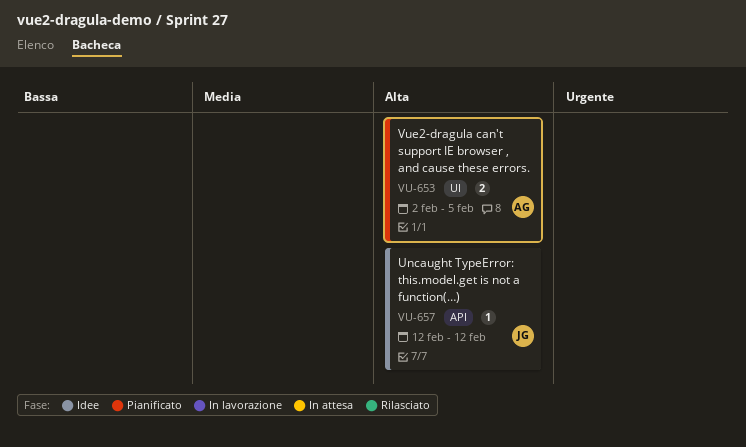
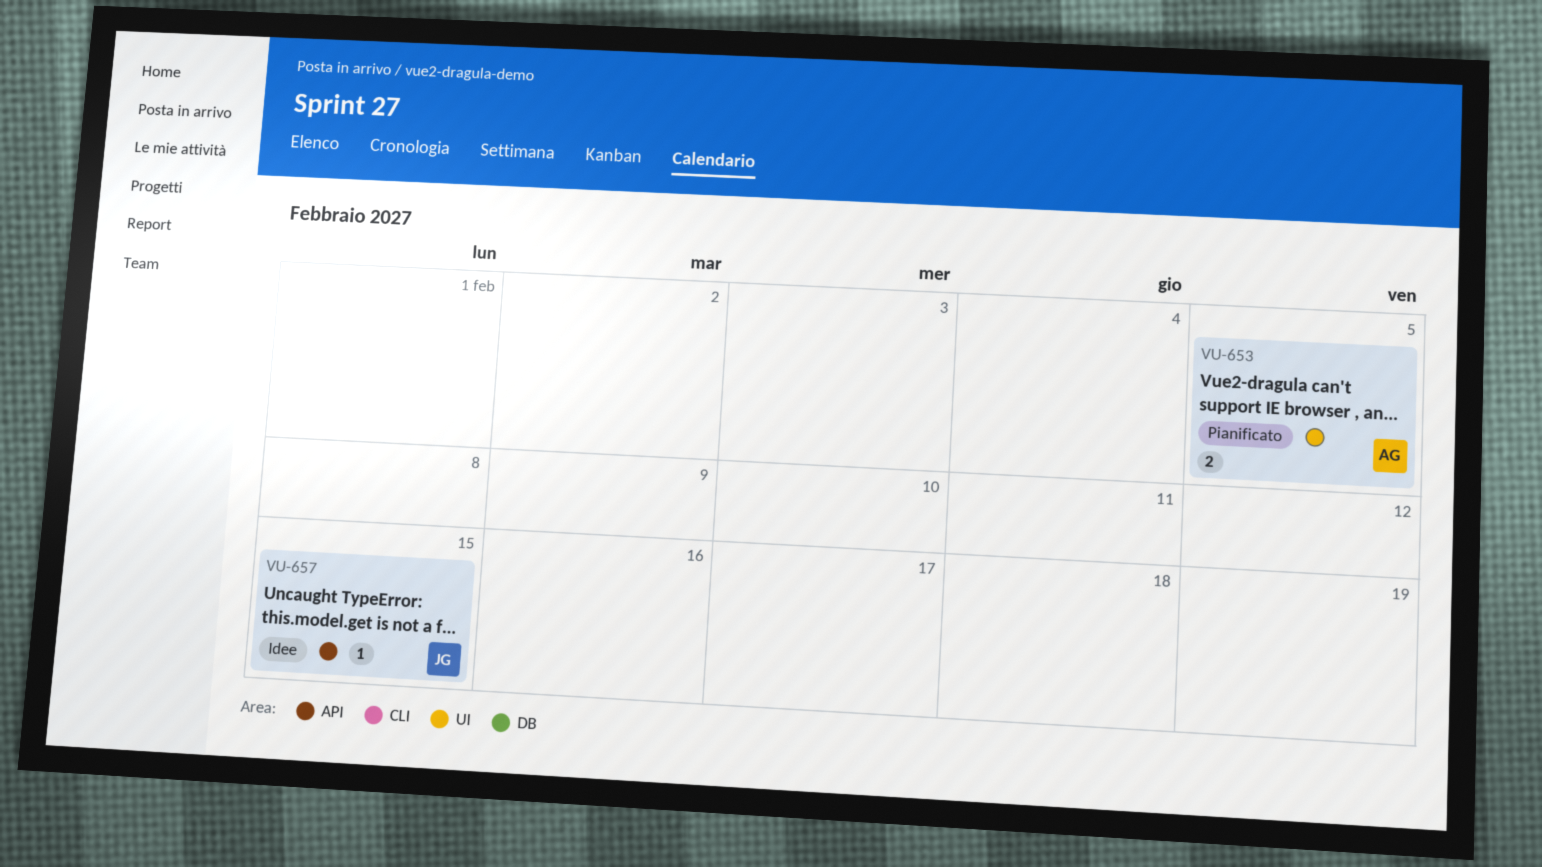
VU-657, due: Feb 12 -> Feb 15

